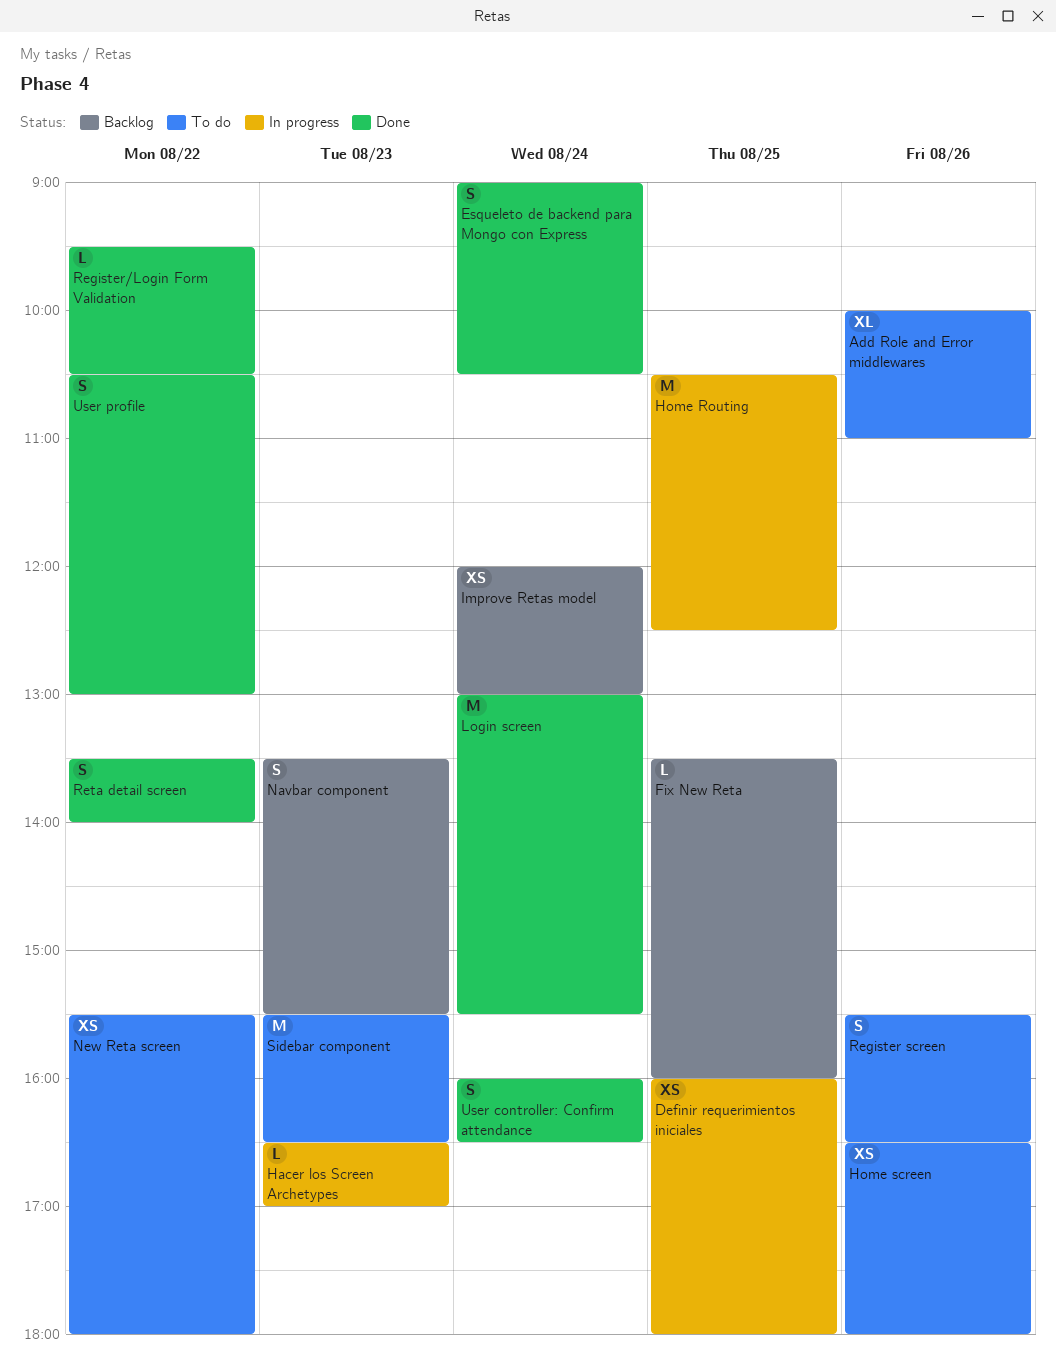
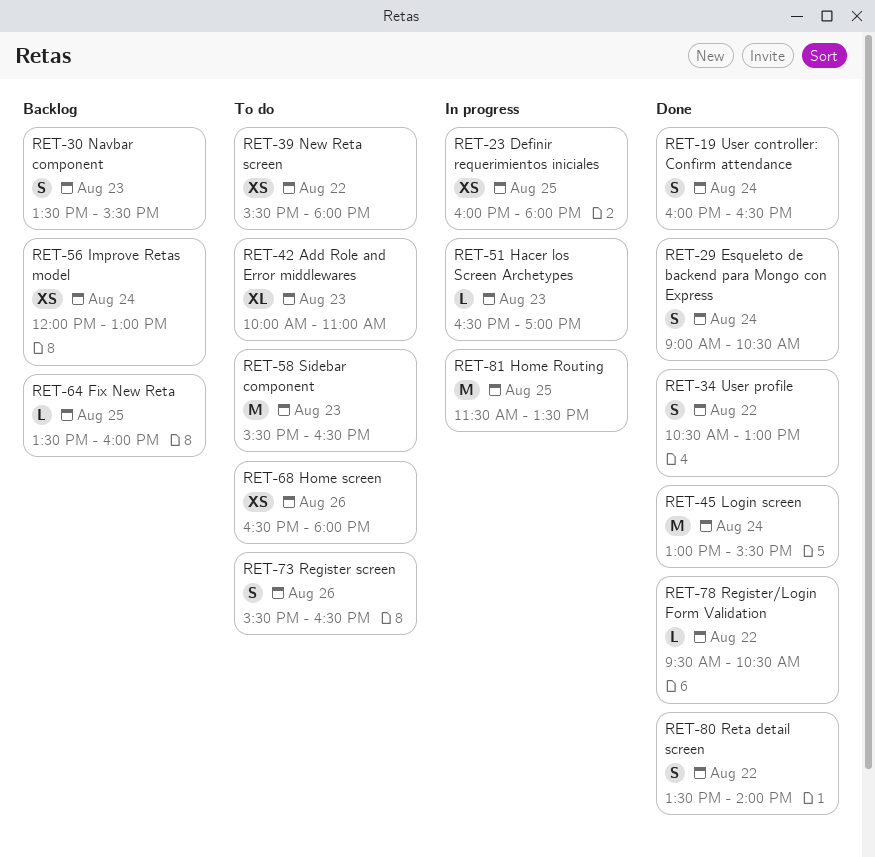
Add Role and Error middlewares, day: Aug 26 -> Aug 23
Home Routing, begins: 10:30 -> 11:30
Home Routing, ends: 12:30 -> 13:30

